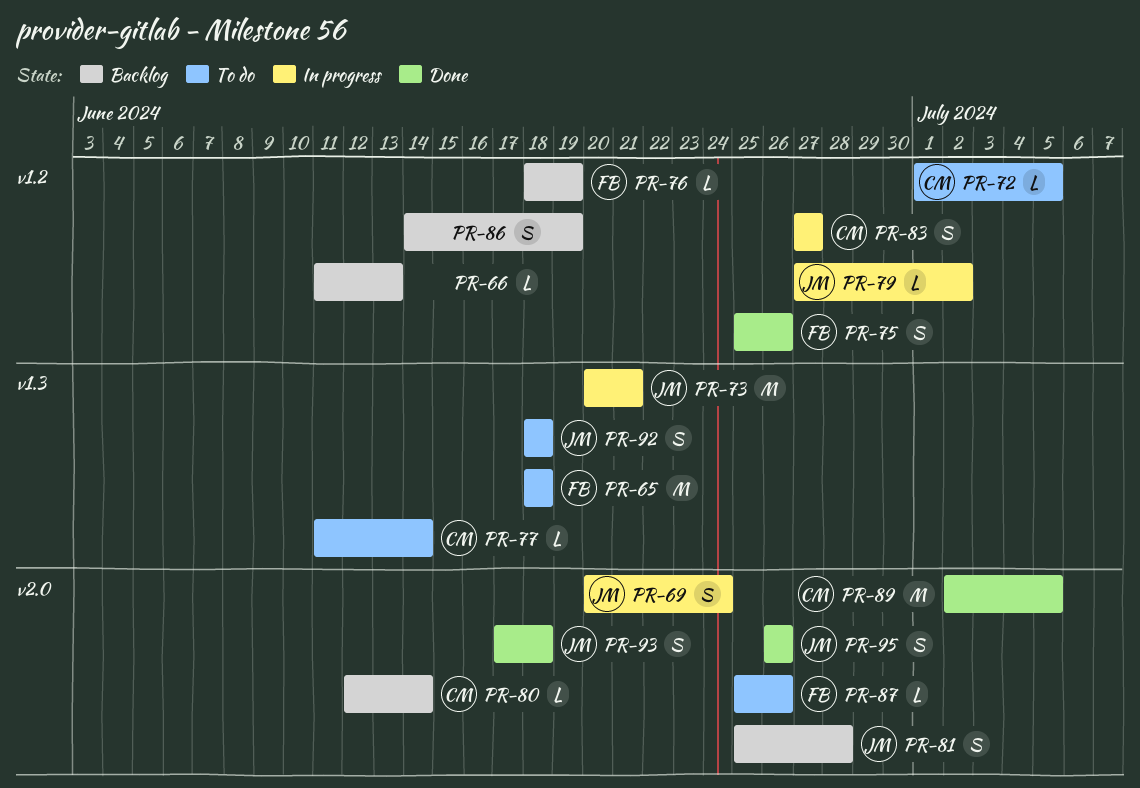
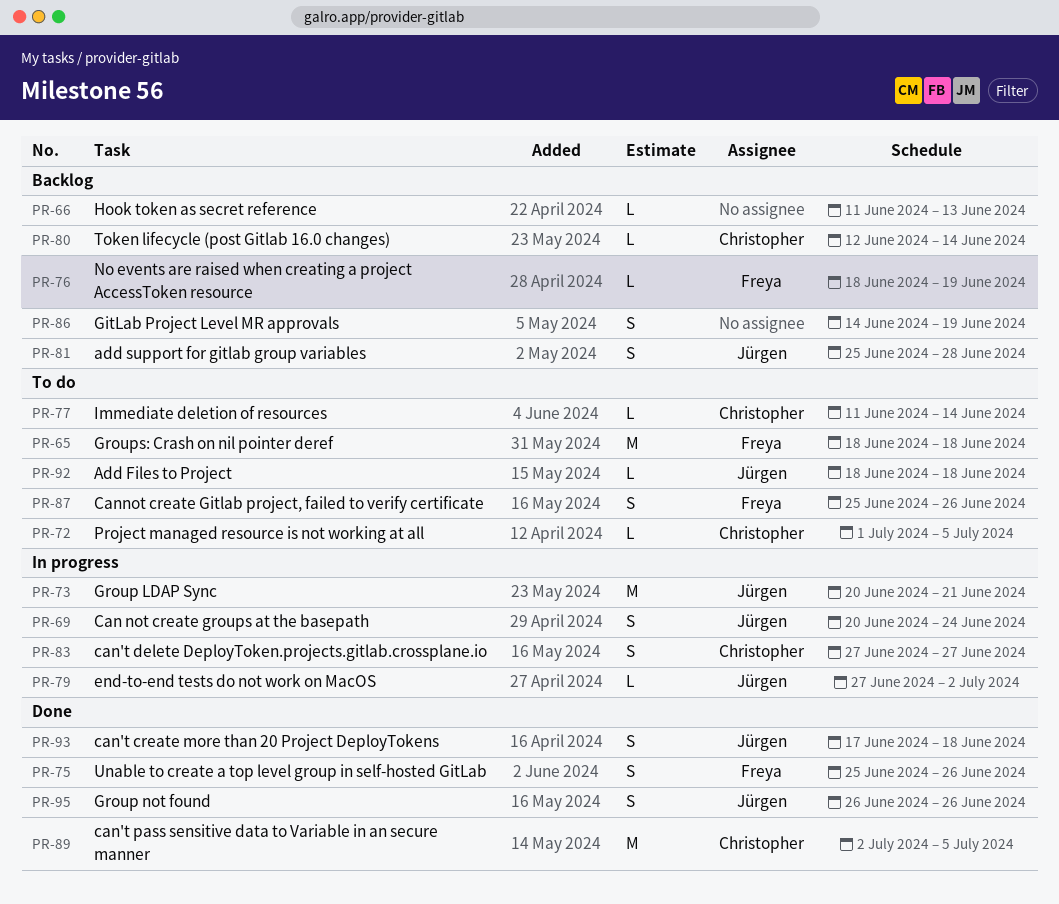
PR-87, estimate: L -> S
PR-92, estimate: S -> L

